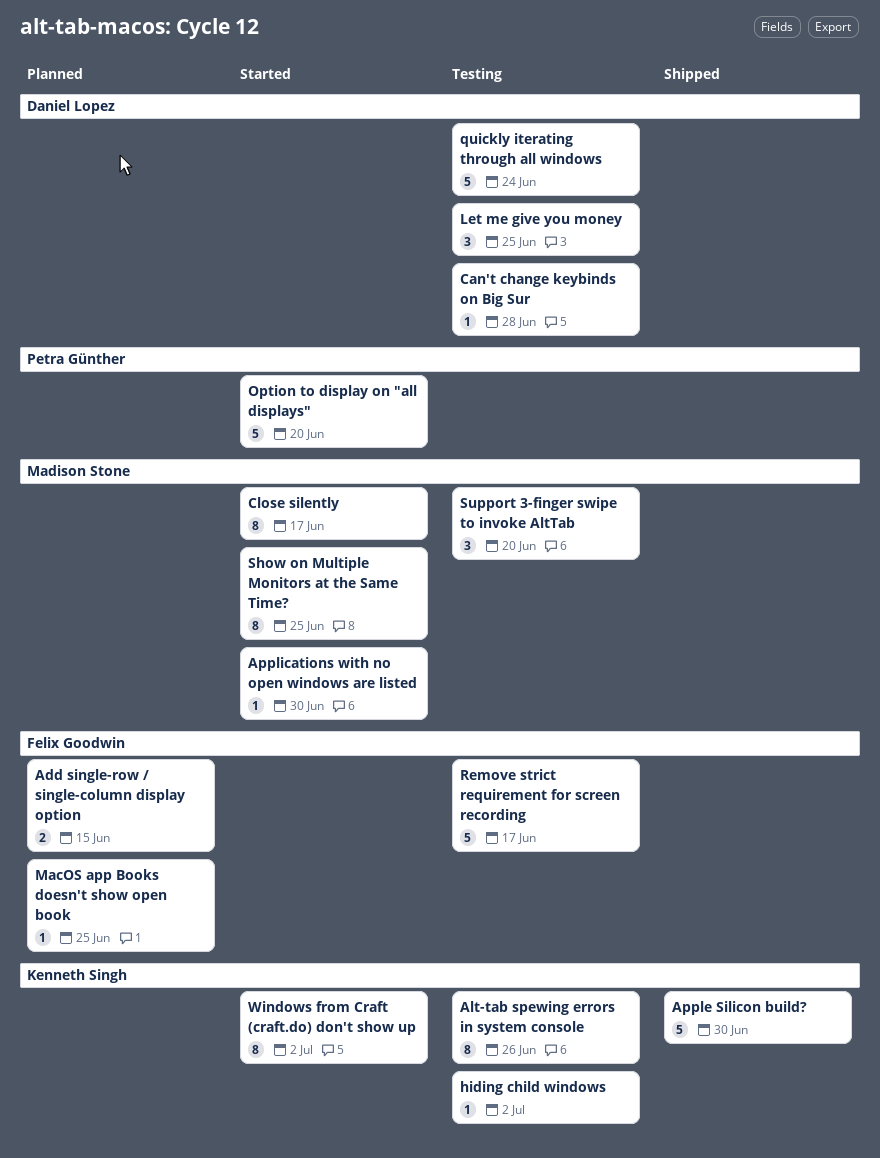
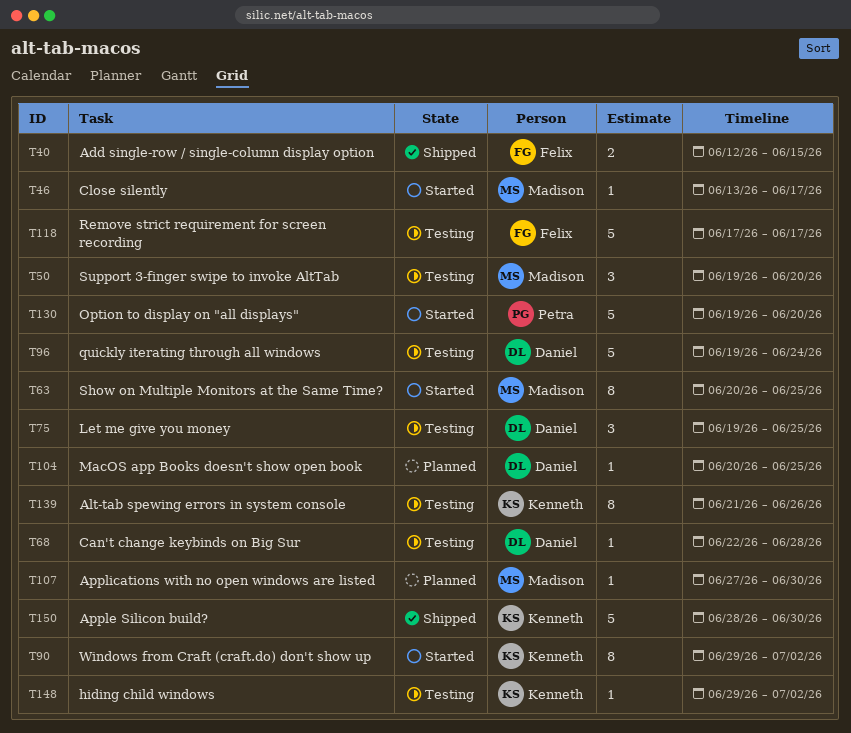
Add single-row / single-column display option, status: Planned -> Shipped
Applications with no open windows are listed, status: Started -> Planned
Close silently, estimate: 8 -> 1
MacOS app Books doesn't show open book, owner: Felix Goodwin -> Daniel Lopez

